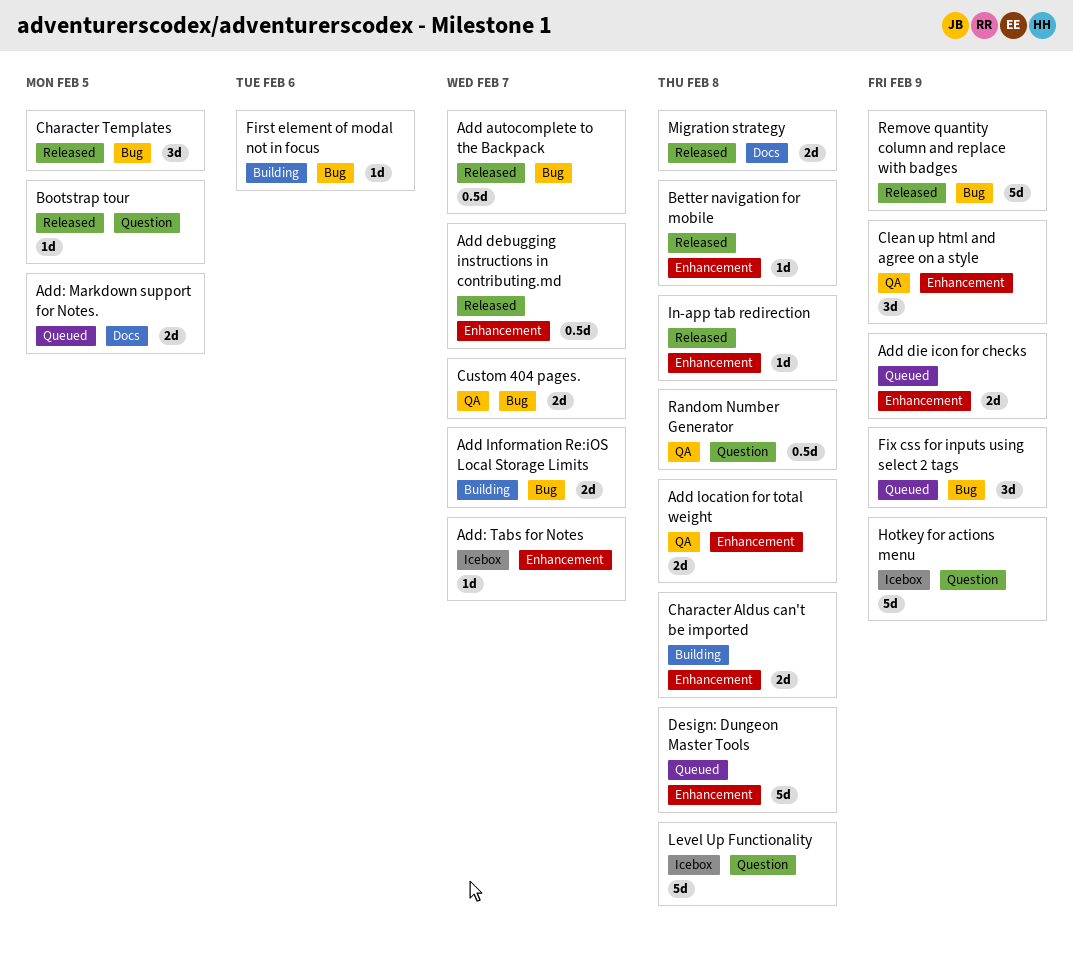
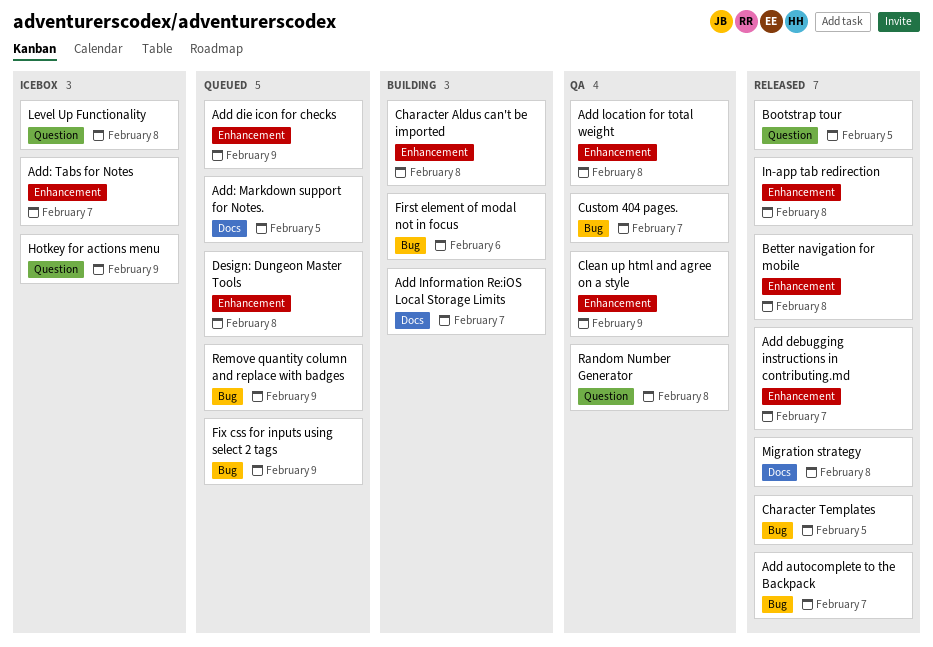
Add Information Re:iOS Local Storage Limits, label: Bug -> Docs
Remove quantity column and replace with badges, status: Released -> Queued

